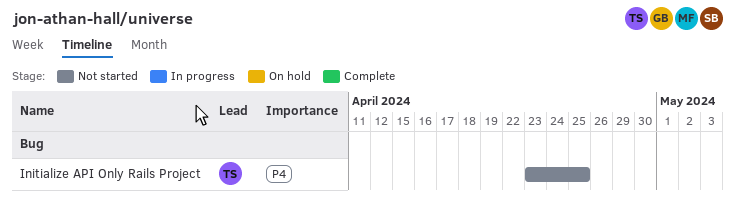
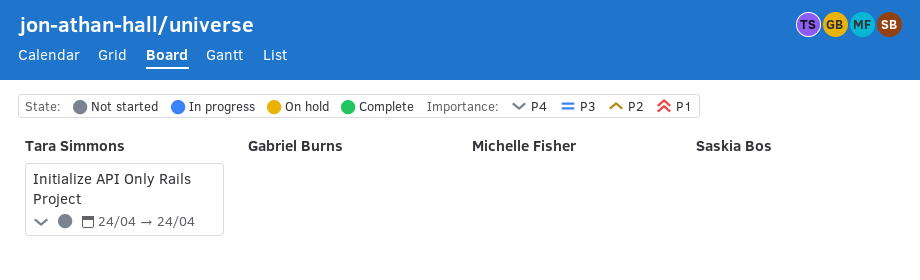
Initialize API Only Rails Project, start: Apr 23 -> Apr 24
Initialize API Only Rails Project, due: Apr 25 -> Apr 24

